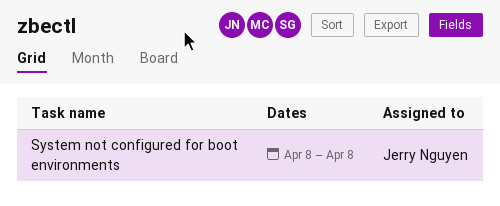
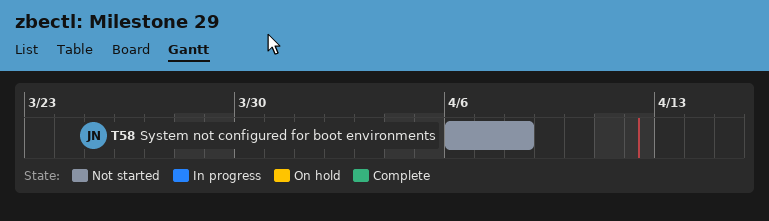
System not configured for boot environments, start: Apr 8 -> Apr 6

